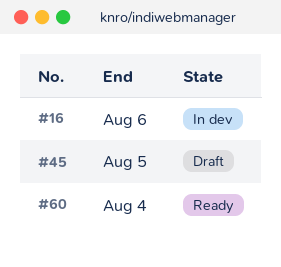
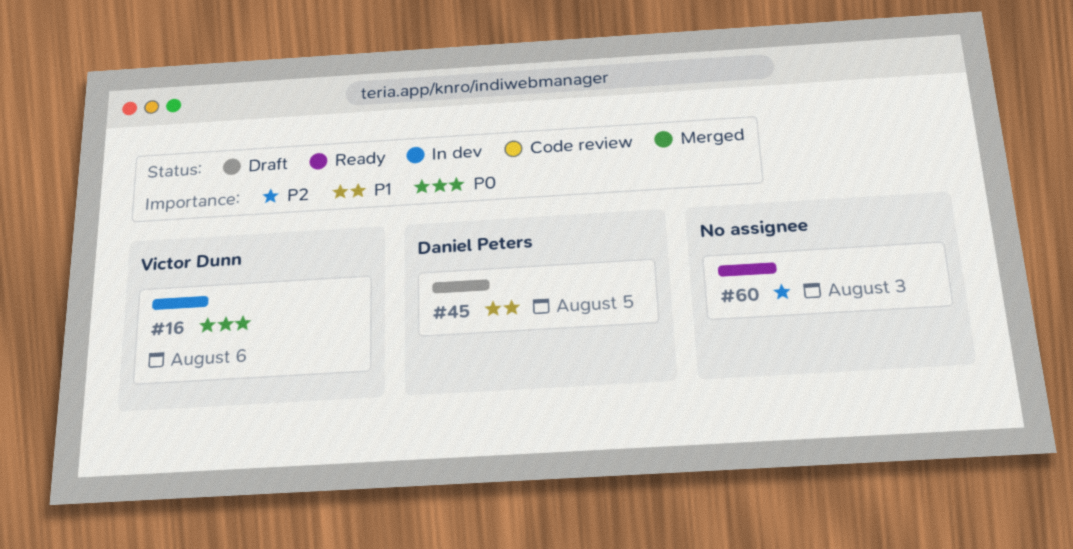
#60, due: Aug 4 -> Aug 3

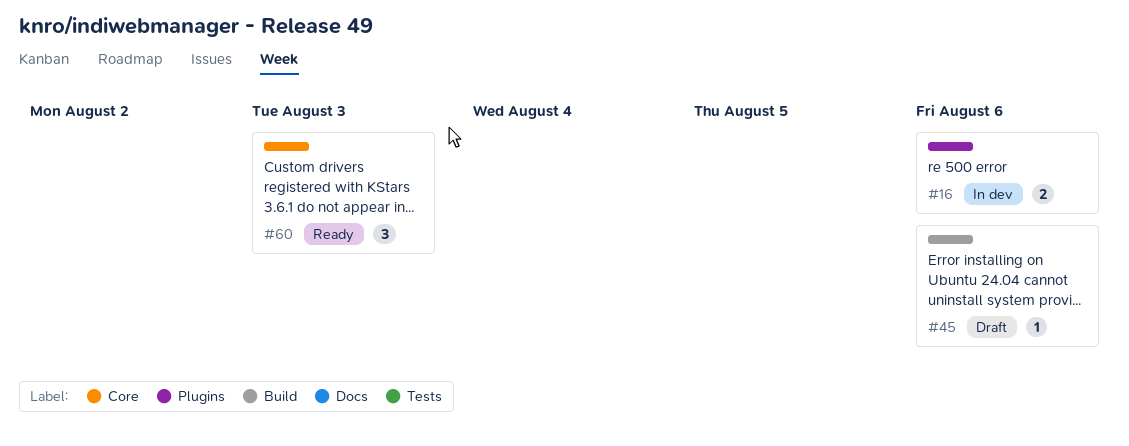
#45, due: Aug 5 -> Aug 6

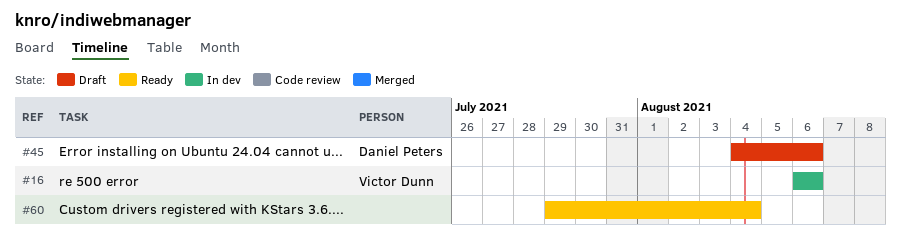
#60, due: Aug 3 -> Aug 4

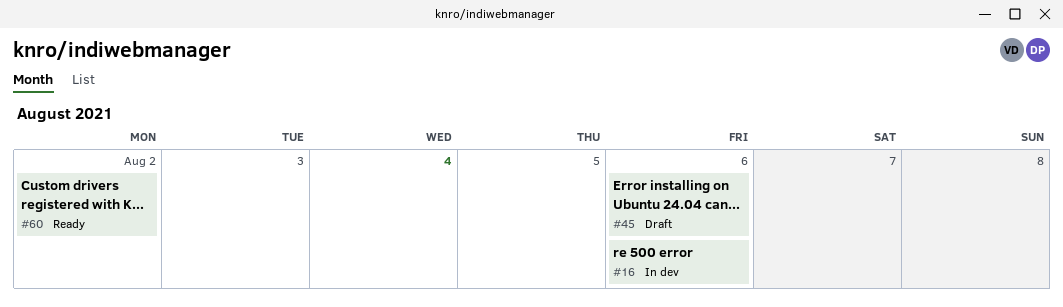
#60, due: Aug 4 -> Aug 2

